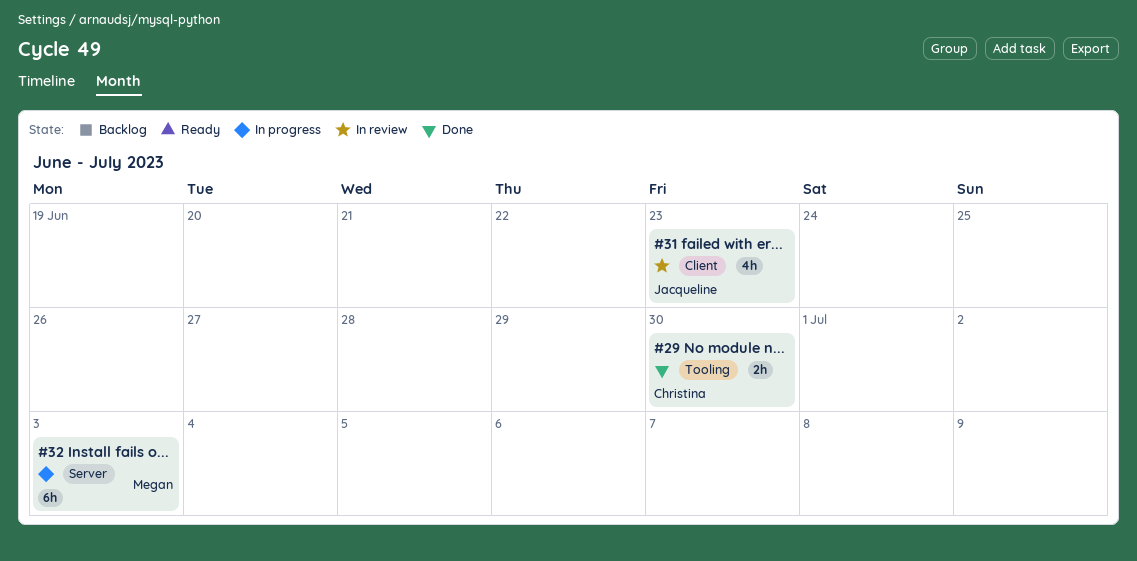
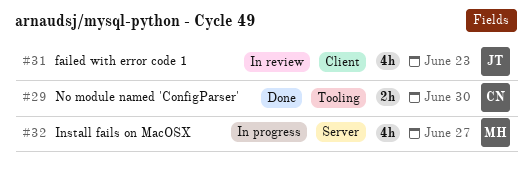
#32, estimate: 6h -> 4h
#32, due: Jul 3 -> Jun 27

